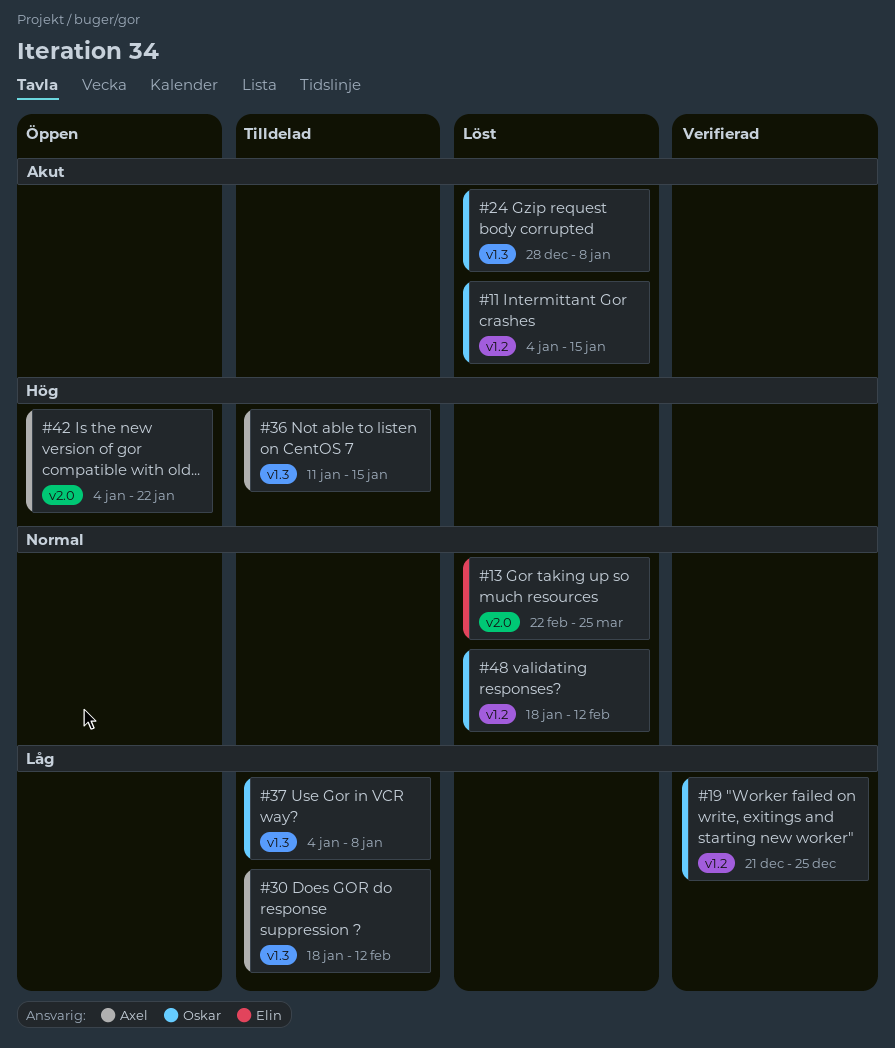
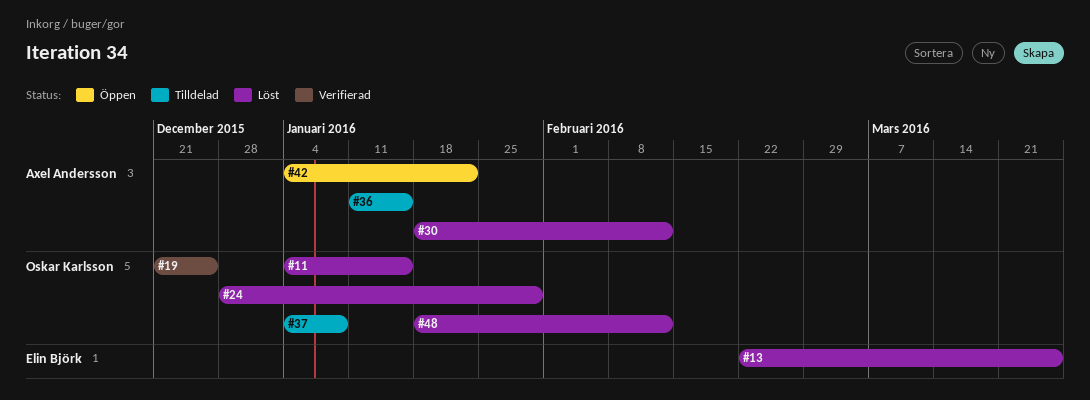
#24, due: Jan 8 -> Jan 29
#30, status: Tilldelad -> Löst

